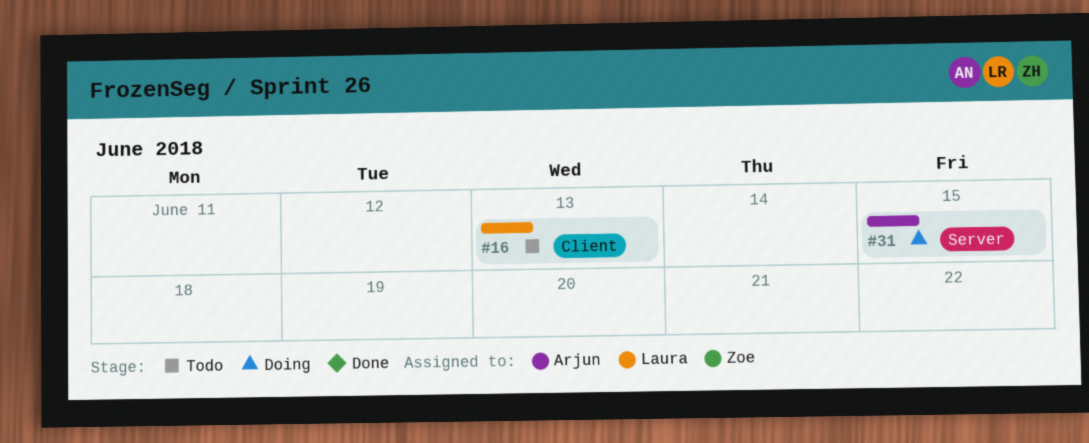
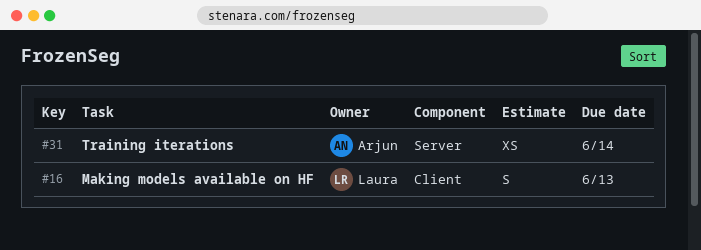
#31, due: Jun 15 -> Jun 14

